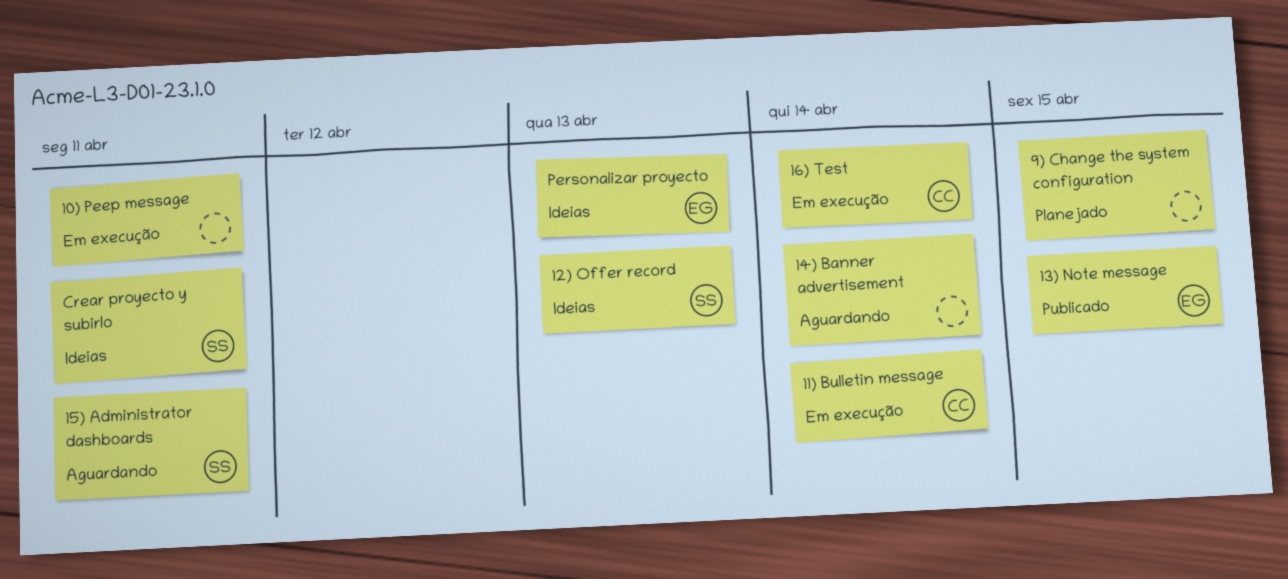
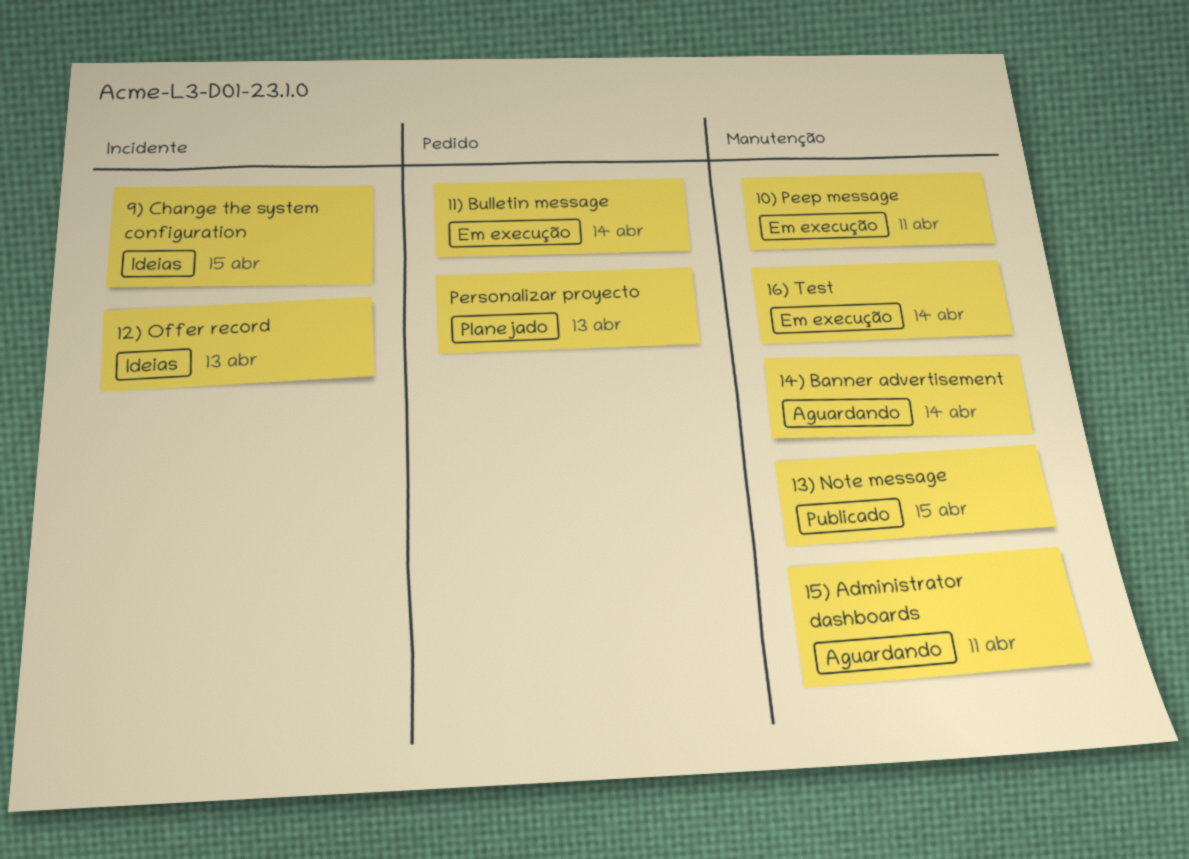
9) Change the system configuration, status: Planejado -> Ideias
Crear proyecto y subirlo: present -> none
Personalizar proyecto, status: Ideias -> Planejado

